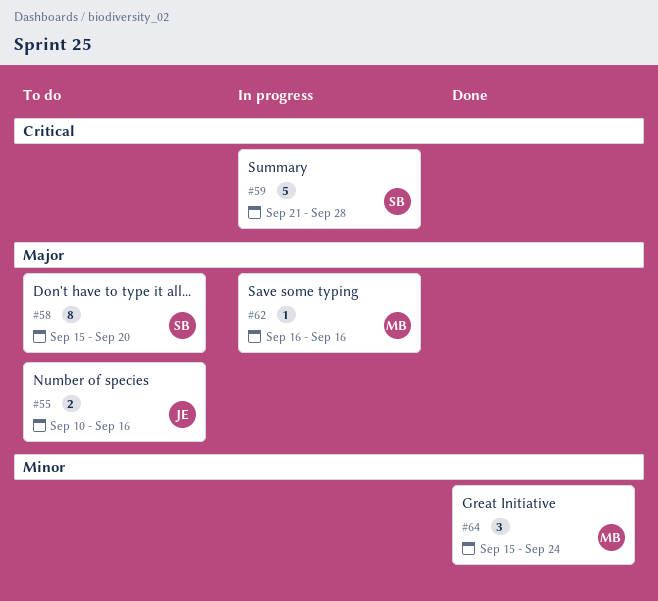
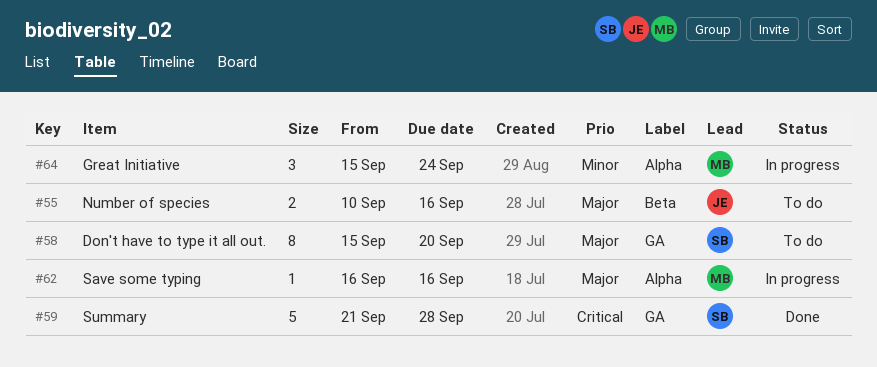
#59, status: In progress -> Done
#64, status: Done -> In progress

